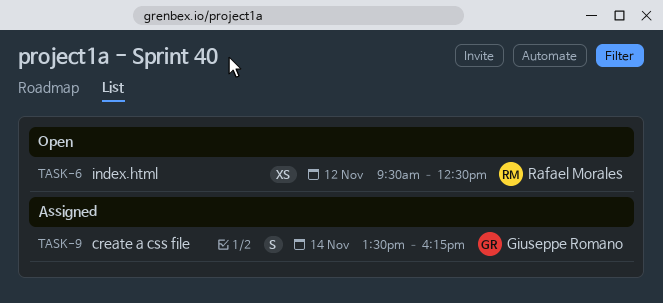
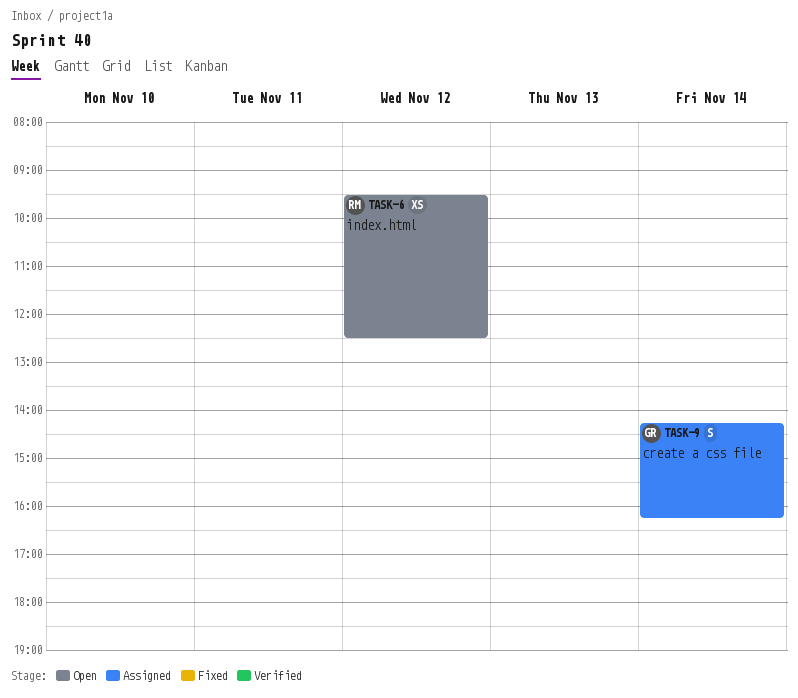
TASK-9, begins: 13:30 -> 14:15

